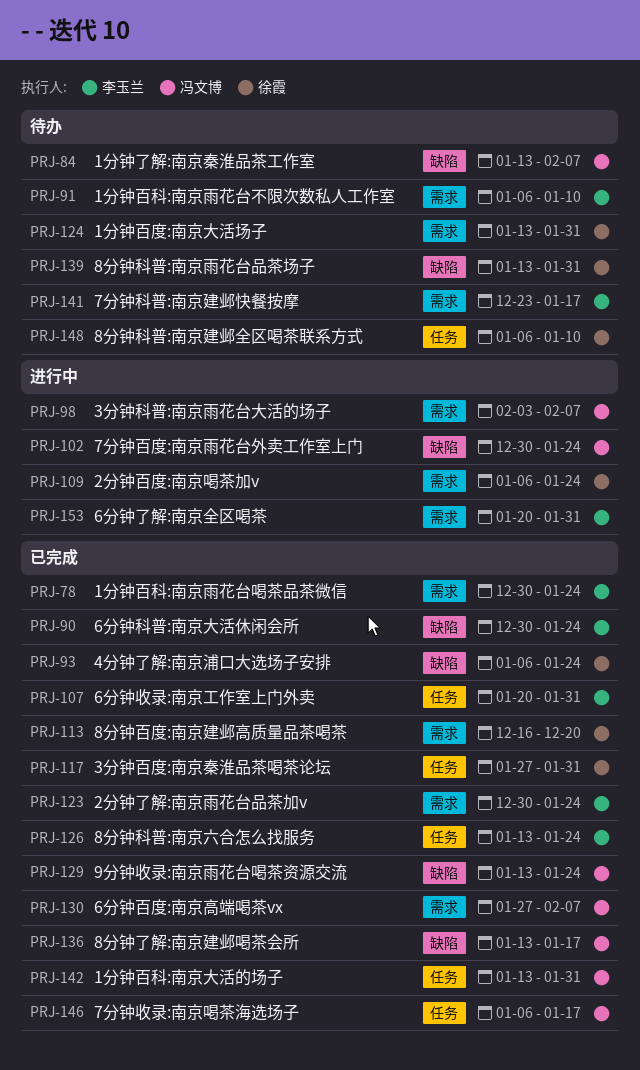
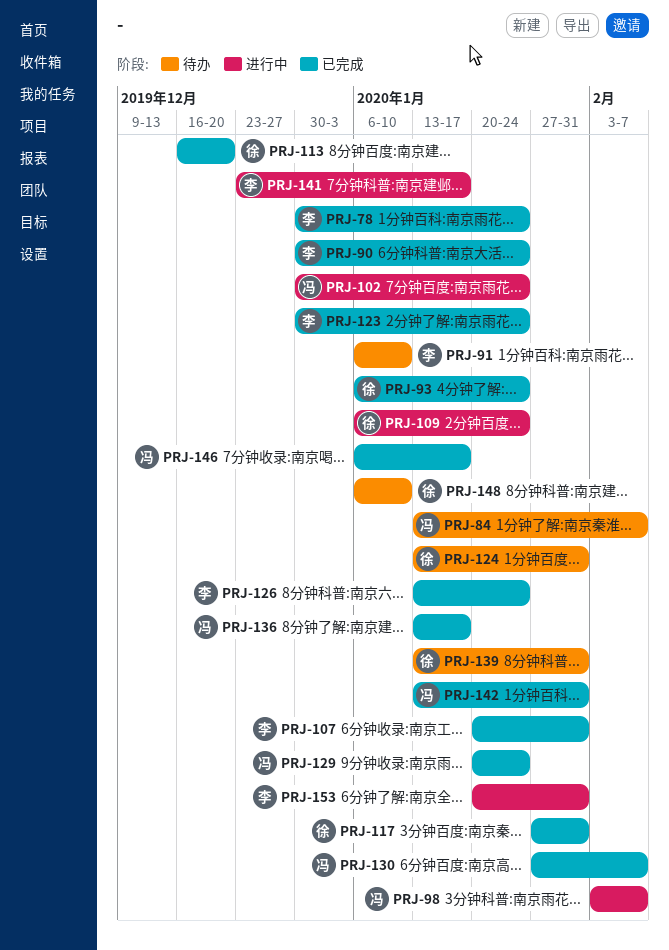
PRJ-129, start: Jan 13 -> Jan 20
PRJ-141, status: 待办 -> 进行中

